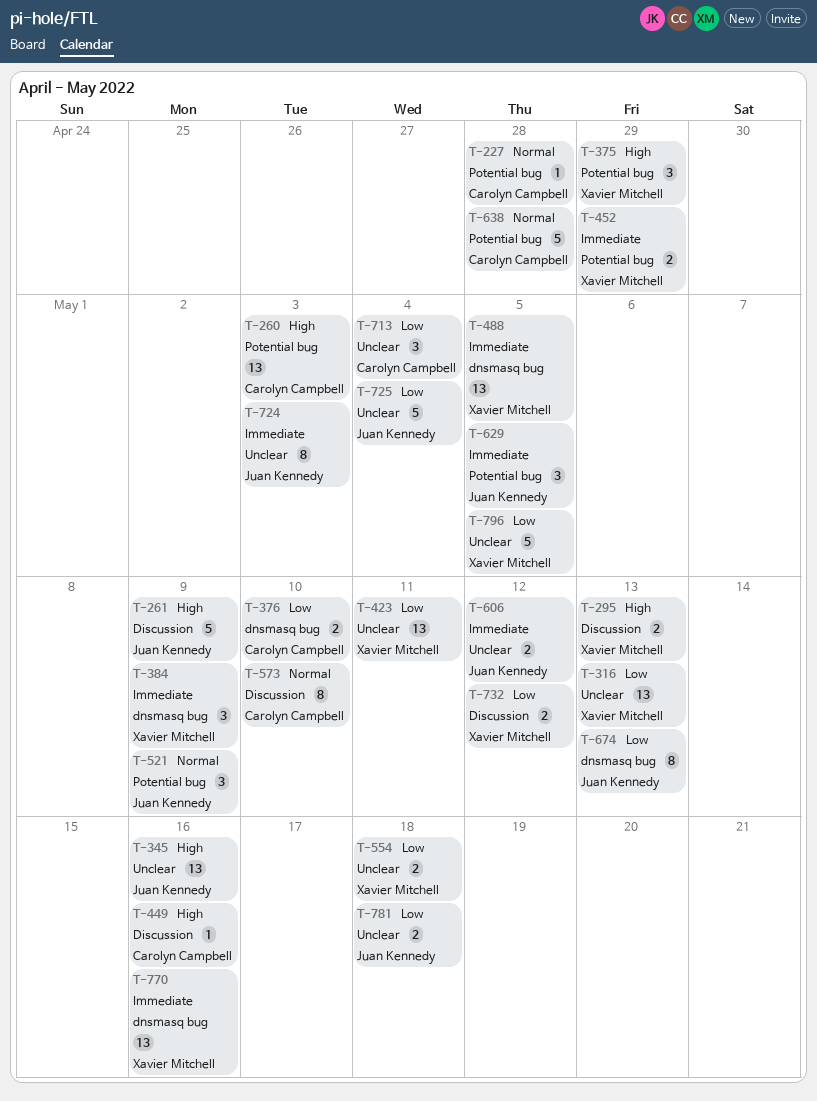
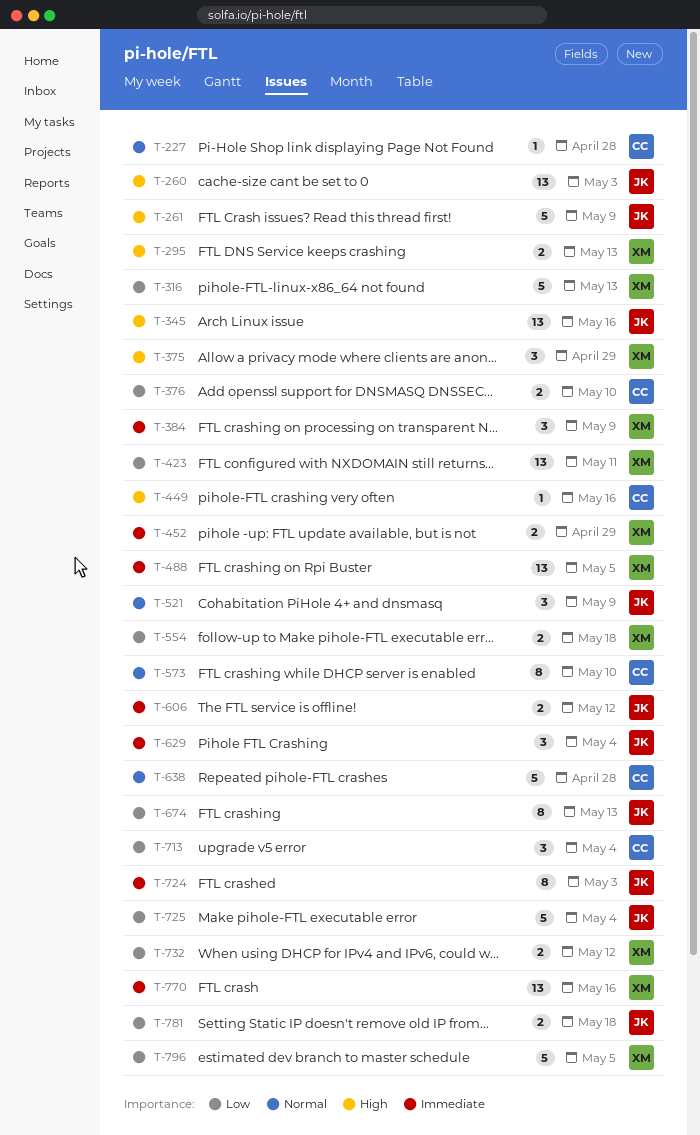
T-260, owner: Carolyn Campbell -> Juan Kennedy
T-316, estimate: 13 -> 5
T-629, due: May 5 -> May 4

